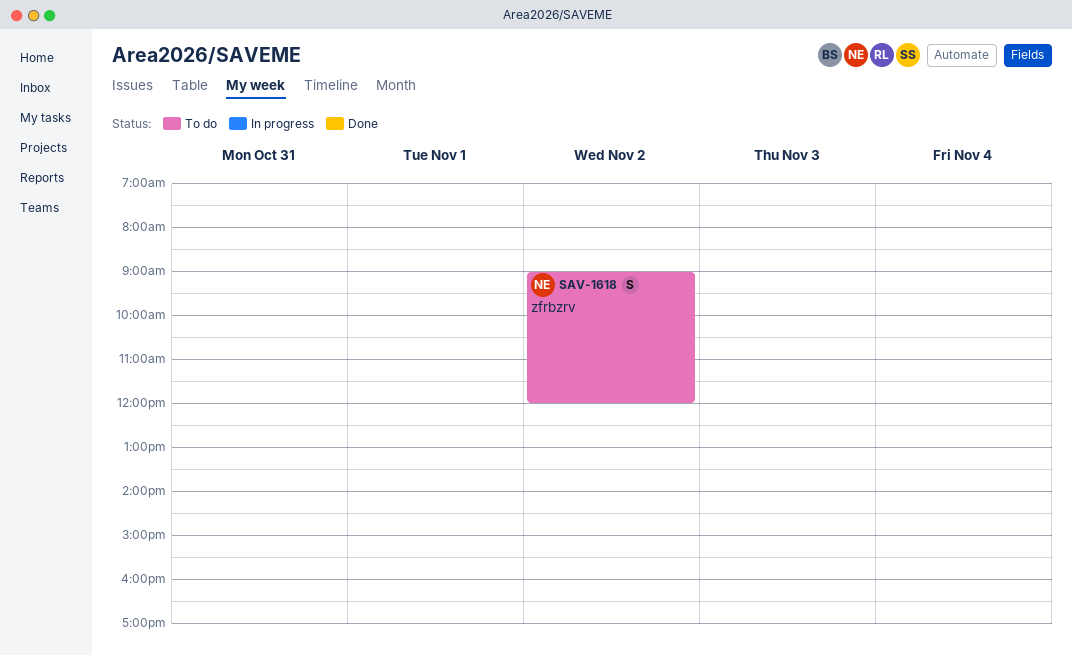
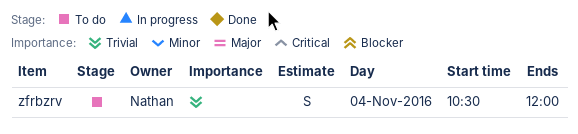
zfrbzrv, day: Nov 2 -> Nov 4
zfrbzrv, begins: 09:00 -> 10:30

